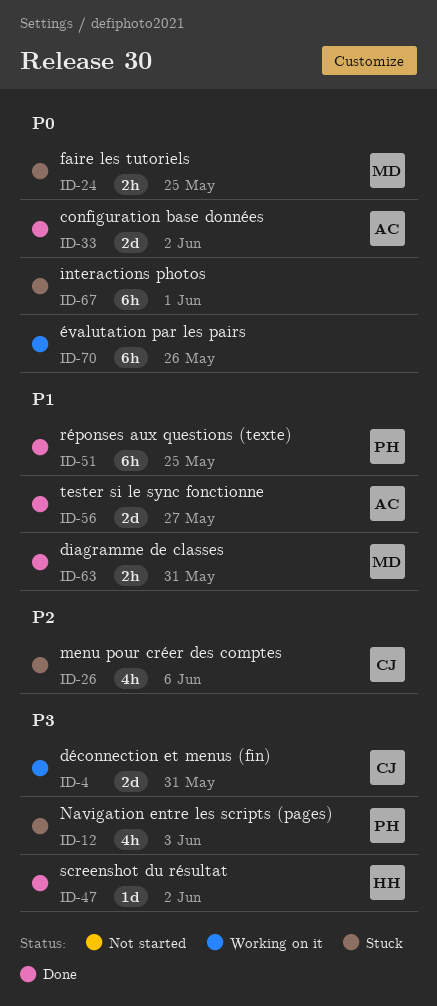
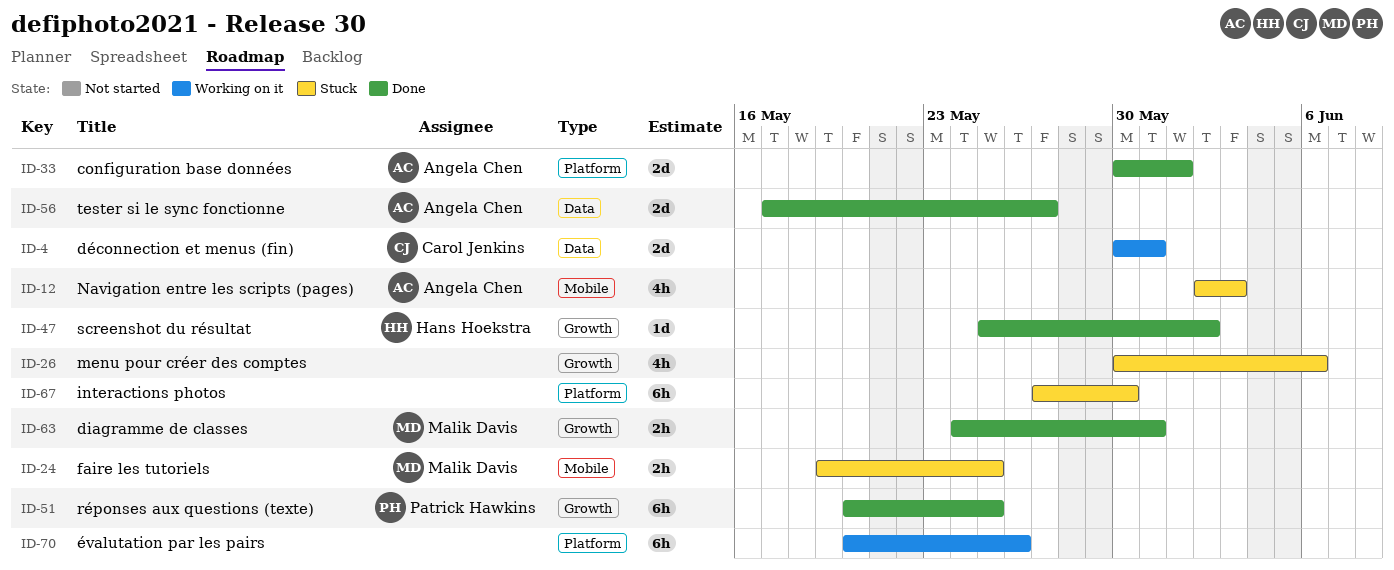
ID-12, owner: Patrick Hawkins -> Angela Chen
ID-26, owner: Carol Jenkins -> none
ID-33, due: Jun 2 -> Jun 1
ID-67, due: Jun 1 -> May 30

